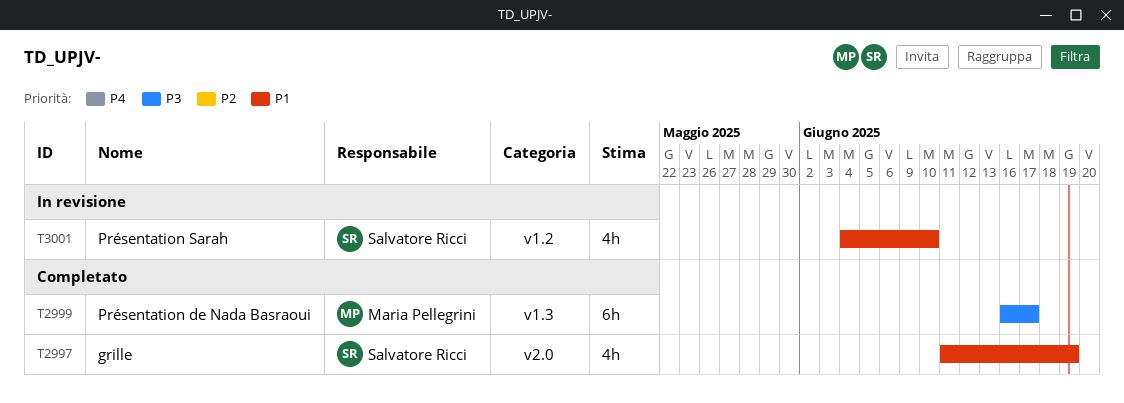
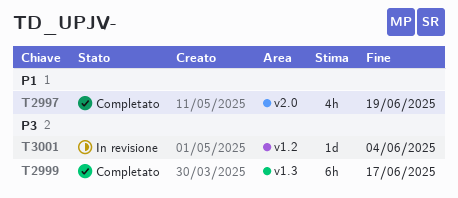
T3001, priority: P1 -> P3
T3001, estimate: 4h -> 1d
T3001, due: Jun 10 -> Jun 4

